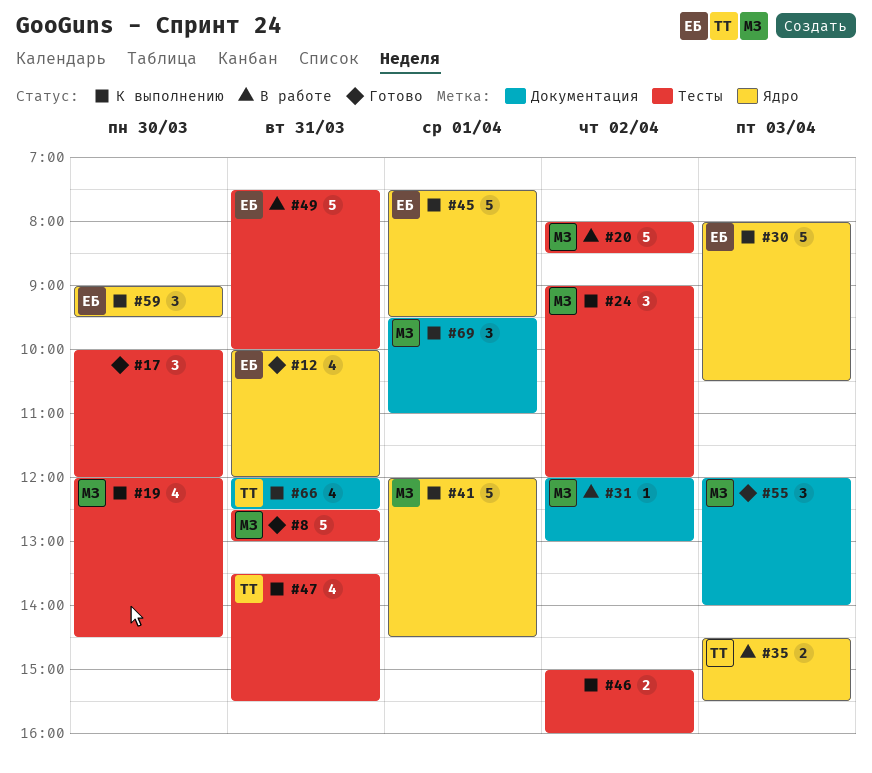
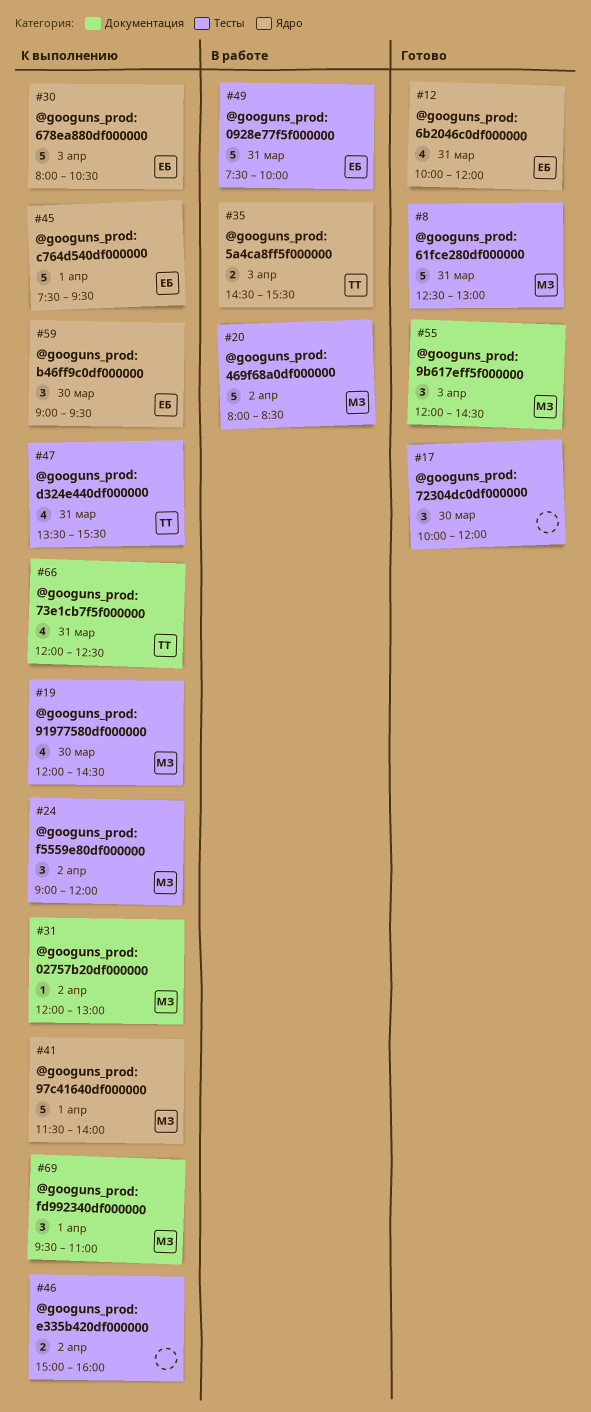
#31, status: В работе -> К выполнению
#41, begins: 12:00 -> 11:30
#41, ends: 14:30 -> 14:00
#55, ends: 14:00 -> 14:30

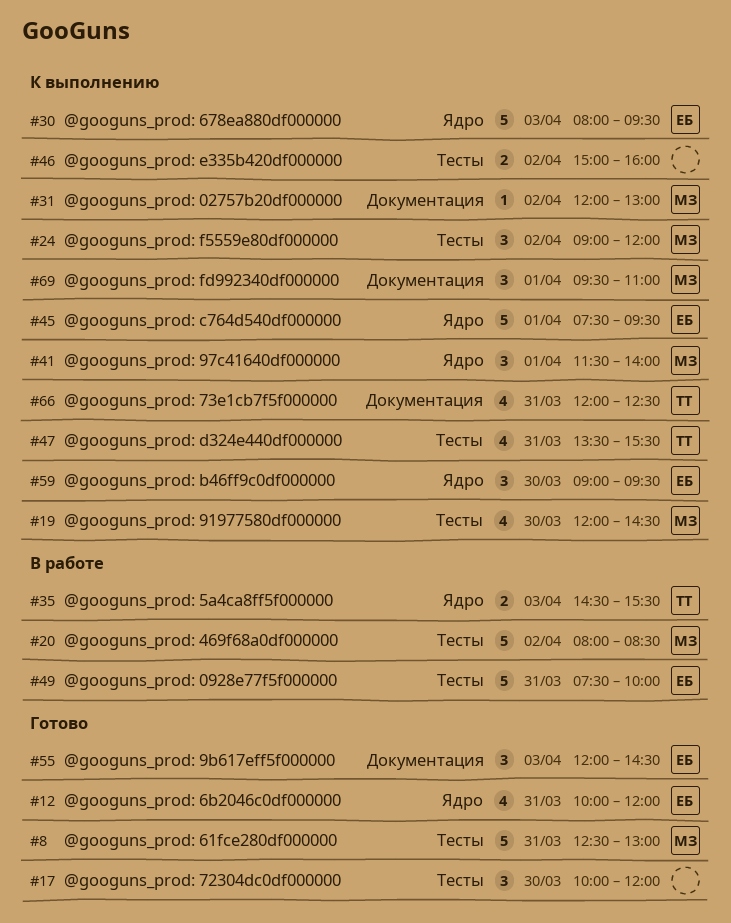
#30, ends: 10:30 -> 09:30
#41, estimate: 5 -> 3
#55, owner: МЗ -> ЕБ

